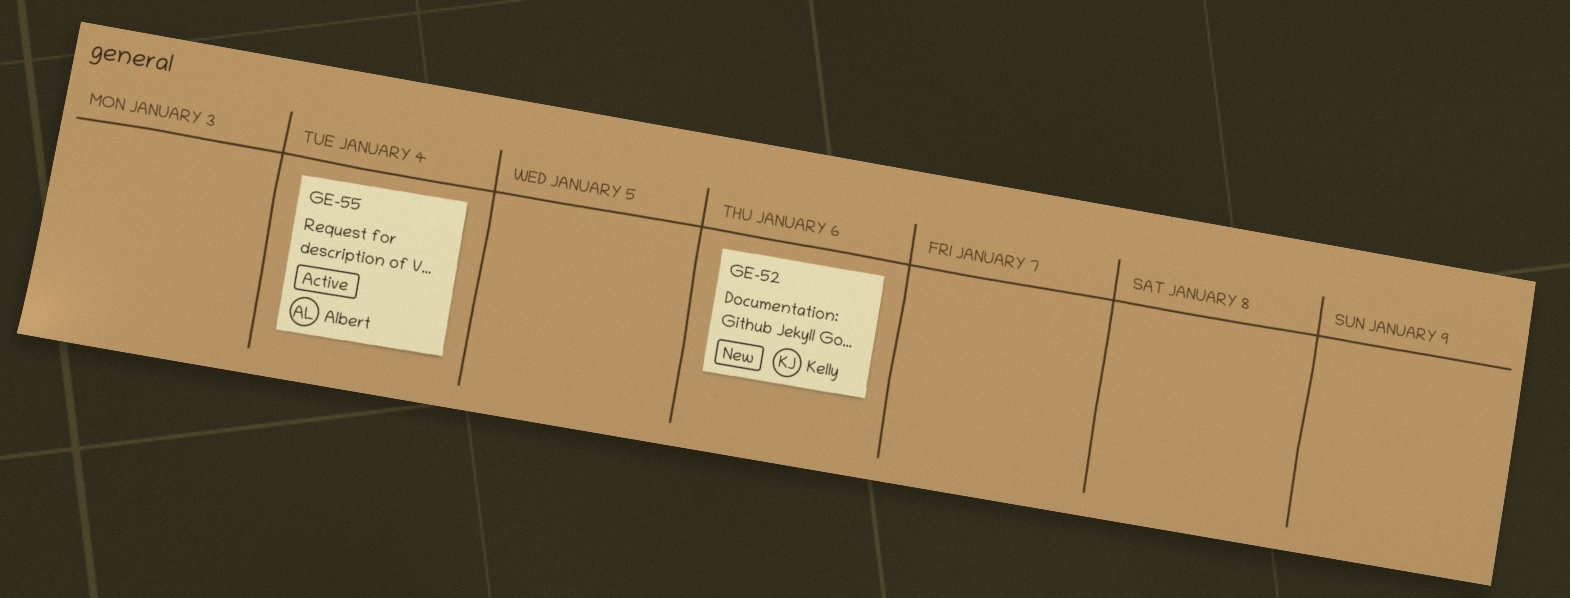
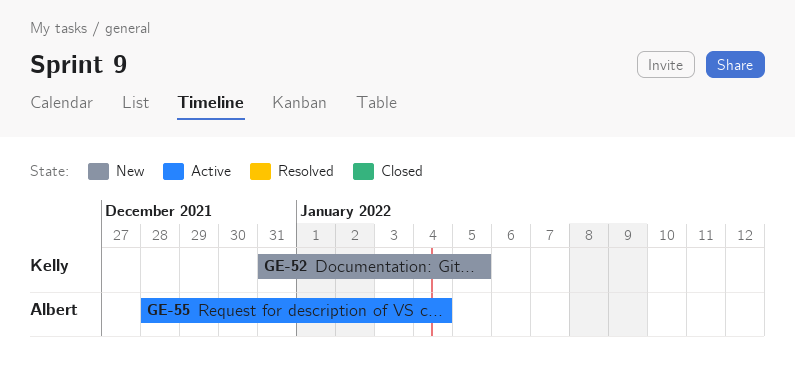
GE-52, due: Jan 6 -> Jan 5

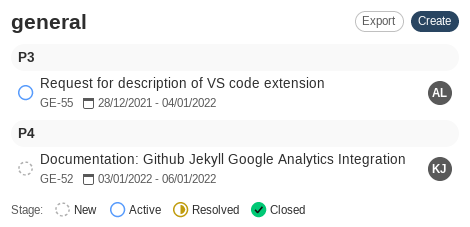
GE-52, start: Dec 31 -> Jan 3
GE-52, due: Jan 5 -> Jan 6

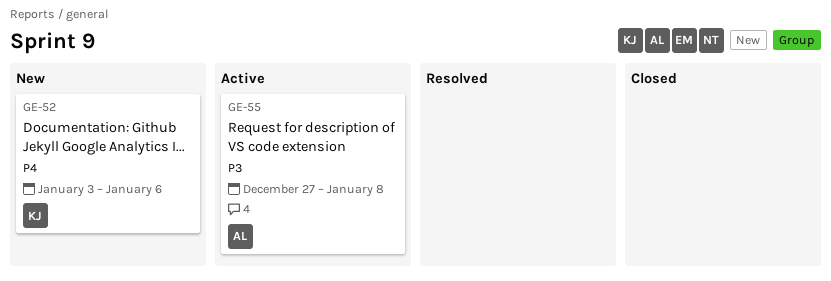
GE-55, start: Dec 28 -> Dec 27
GE-55, due: Jan 4 -> Jan 8

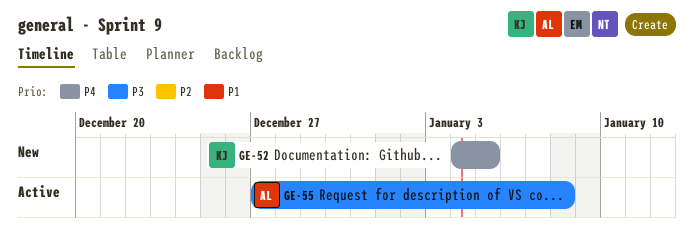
GE-52, start: Jan 3 -> Jan 4
GE-52, due: Jan 6 -> Jan 5

